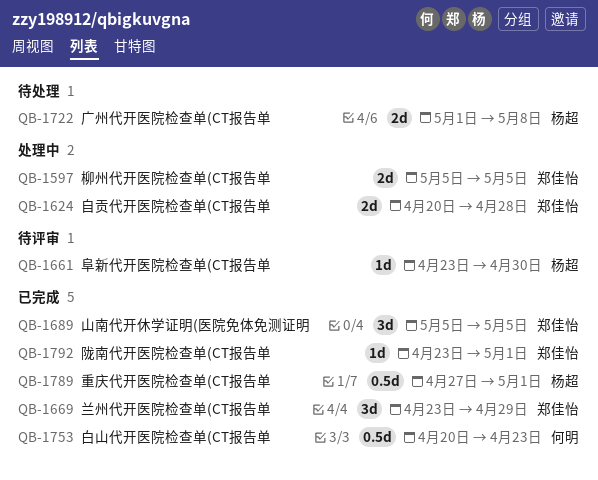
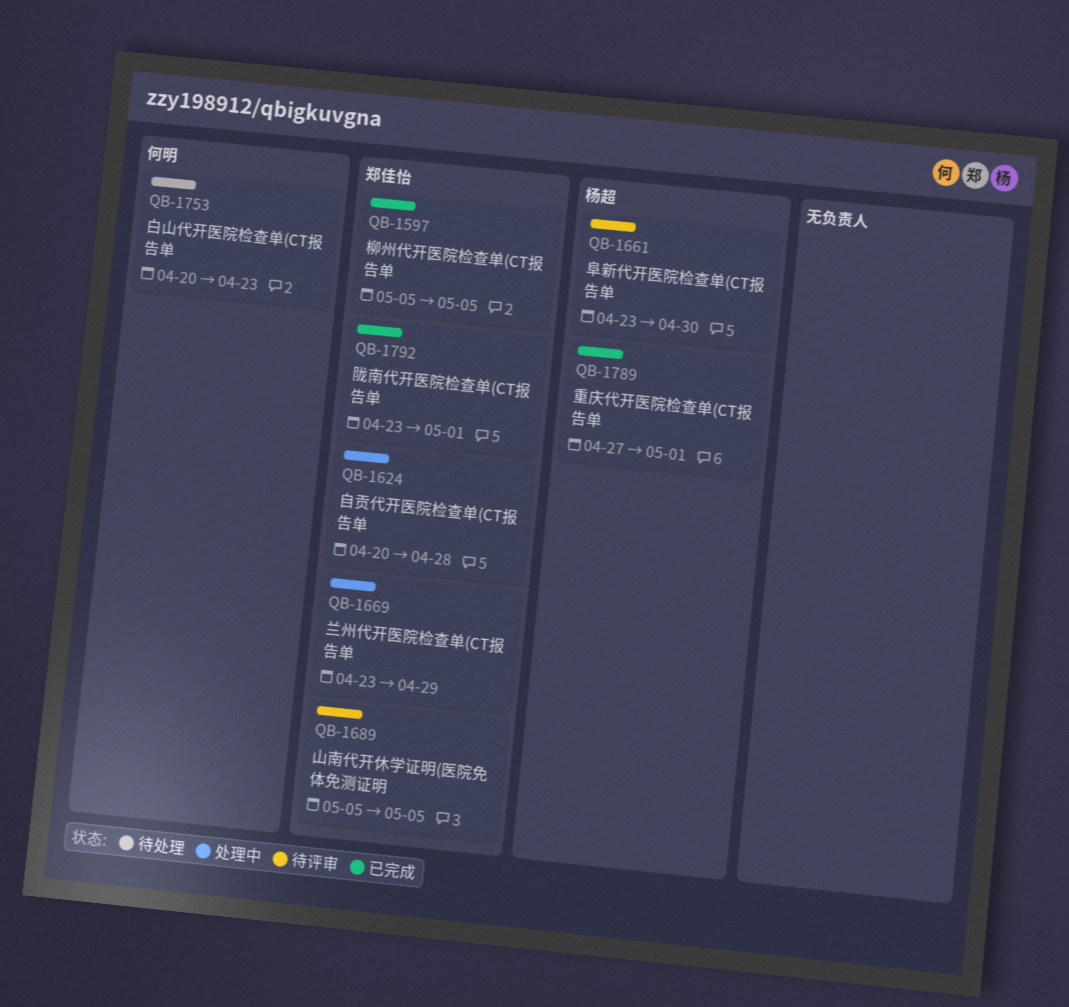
QB-1597, status: 处理中 -> 已完成
QB-1669, status: 已完成 -> 处理中
QB-1689, status: 已完成 -> 待评审
QB-1722: present -> none
QB-1753, status: 已完成 -> 待处理

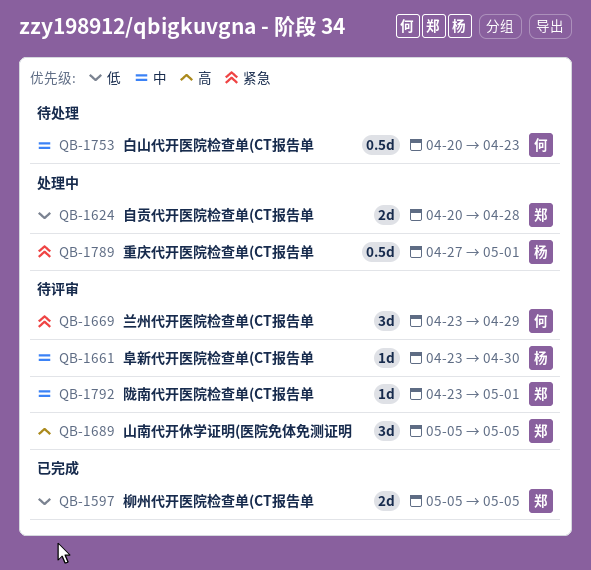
QB-1669, status: 处理中 -> 待评审
QB-1669, owner: 郑佳怡 -> 何明
QB-1789, status: 已完成 -> 处理中
QB-1792, status: 已完成 -> 待评审

